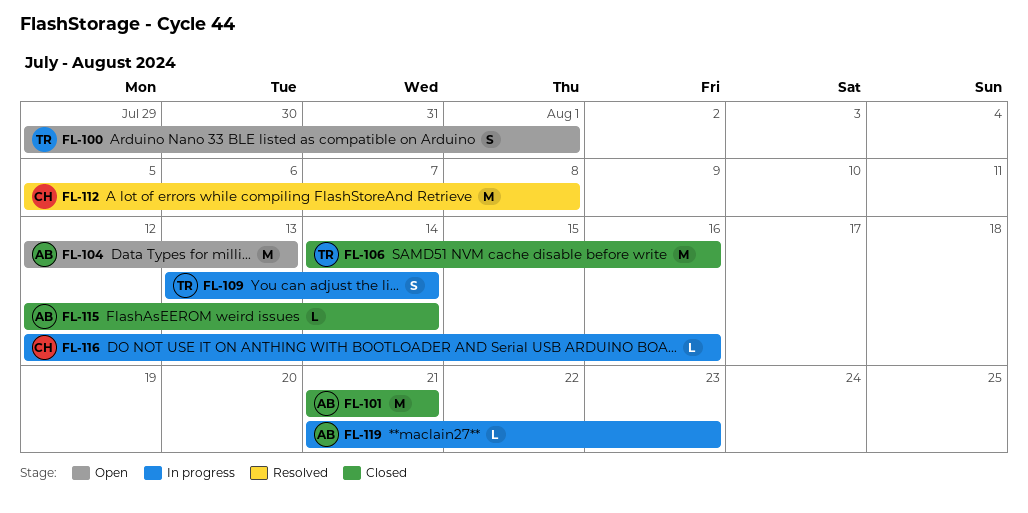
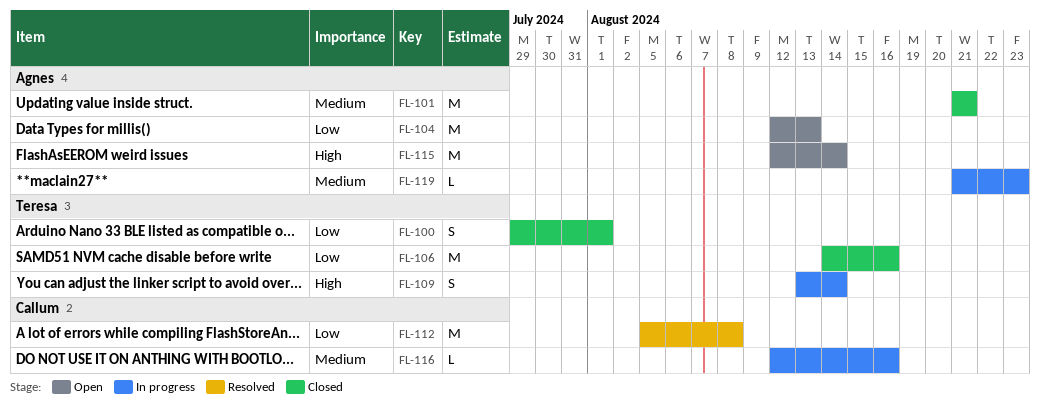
FL-100, status: Open -> Closed
FL-115, status: Closed -> Open
FL-115, estimate: L -> M

